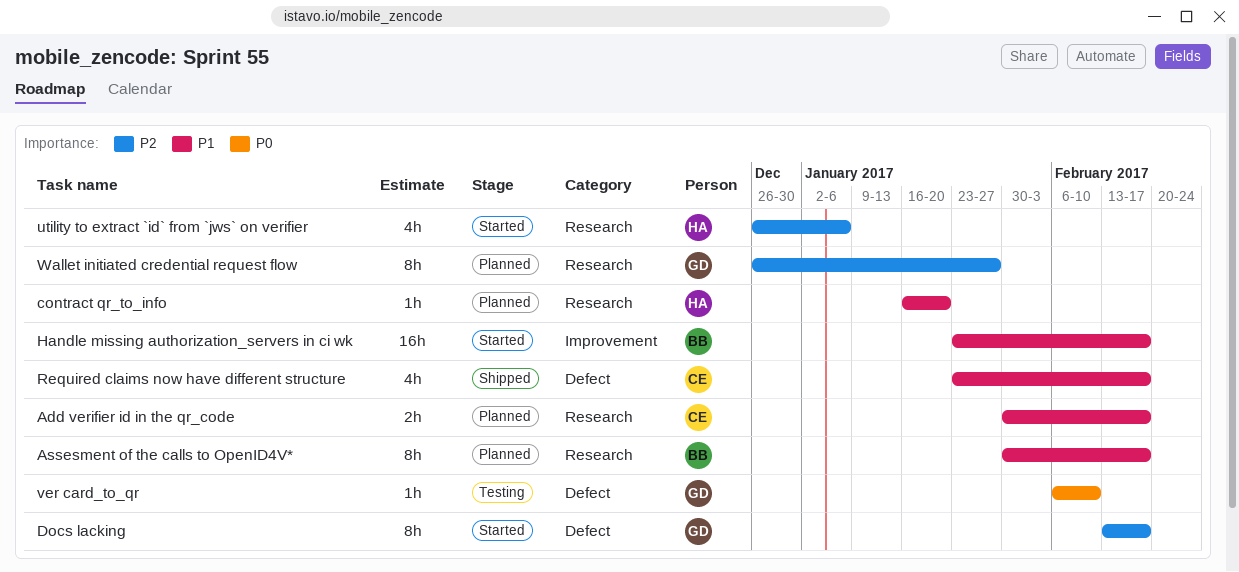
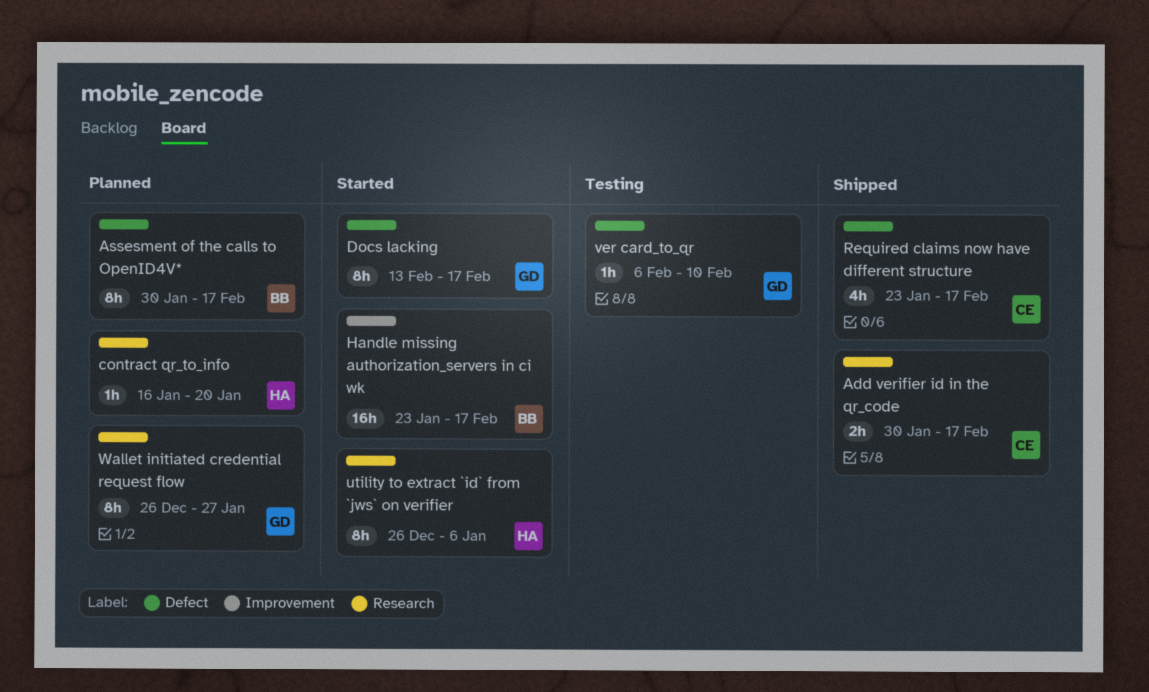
Add verifier id in the qr_code, status: Planned -> Shipped
Assesment of the calls to OpenID4V*, label: Research -> Defect
utility to extract `id` from `jws` on verifier, estimate: 4h -> 8h

